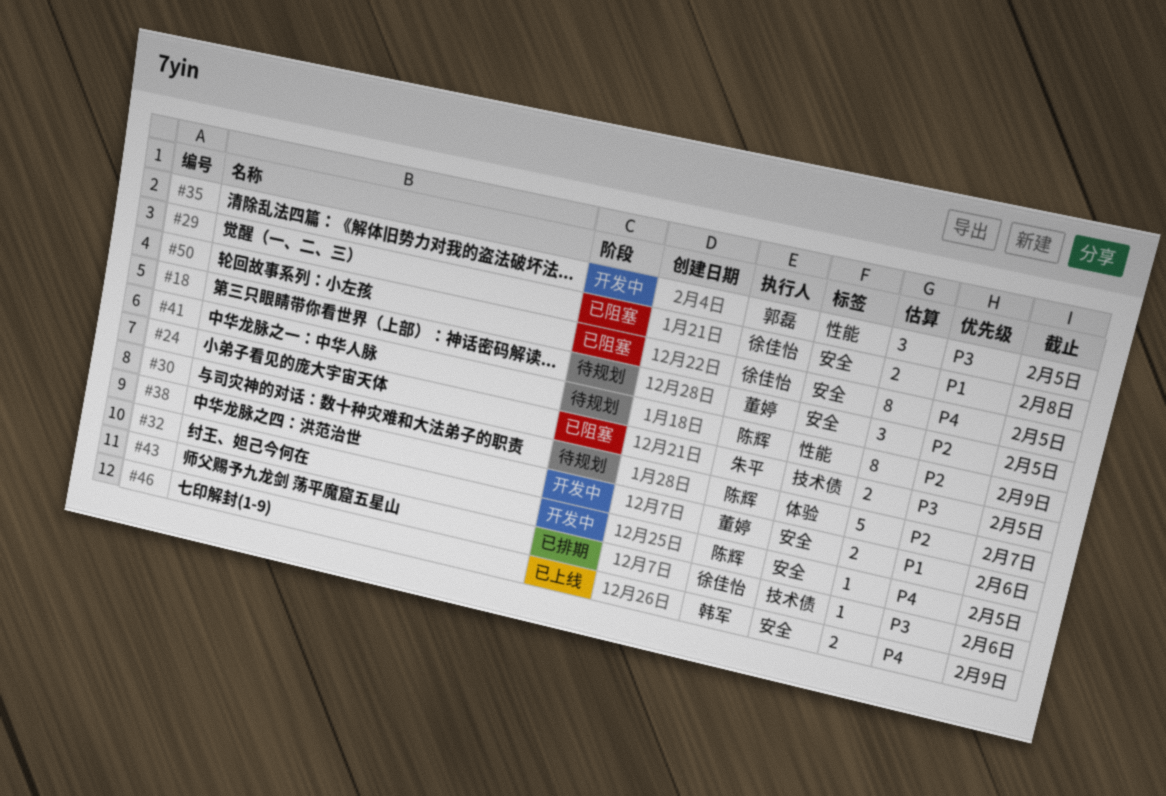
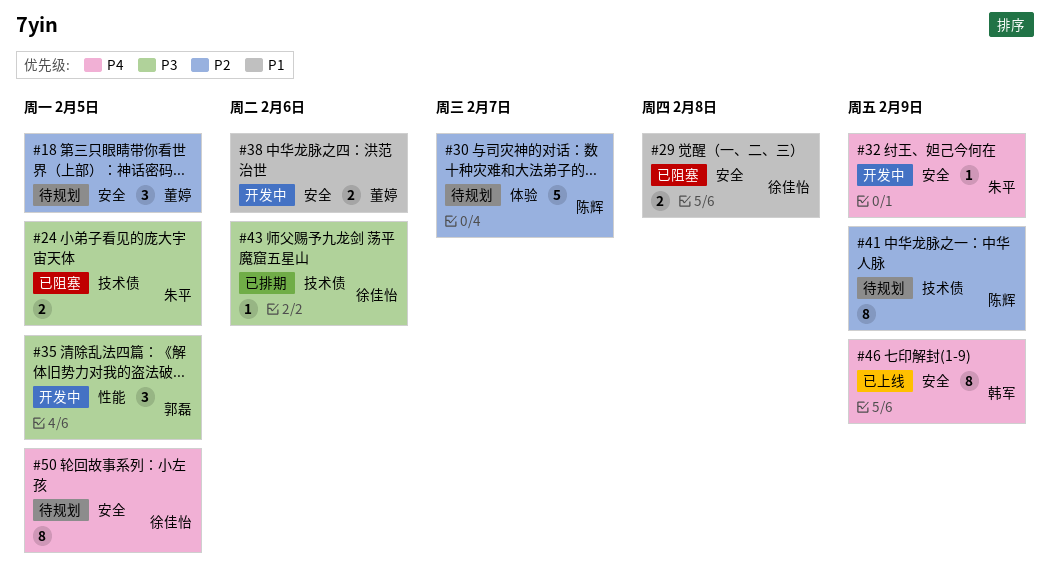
#32, owner: 陈辉 -> 朱平
#32, due: Feb 5 -> Feb 9
#41, label: 性能 -> 技术债
#46, estimate: 2 -> 8
#50, status: 已阻塞 -> 待规划

